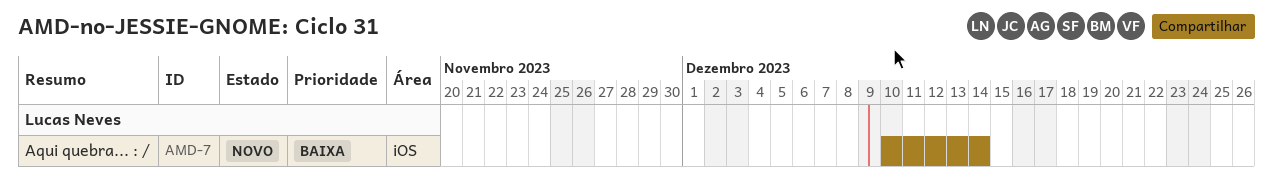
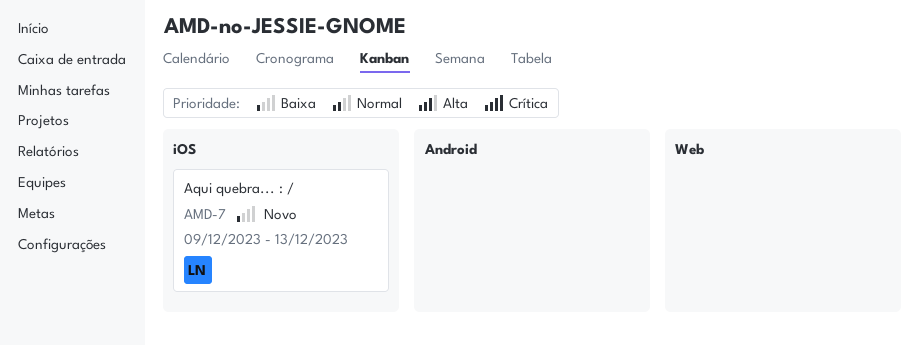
AMD-7, start: Dec 10 -> Dec 9
AMD-7, due: Dec 14 -> Dec 13

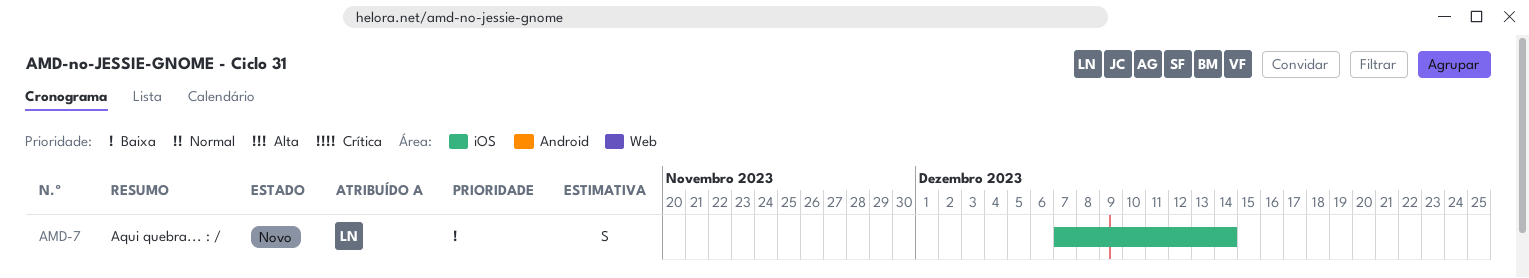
AMD-7, start: Dec 9 -> Dec 7
AMD-7, due: Dec 13 -> Dec 14

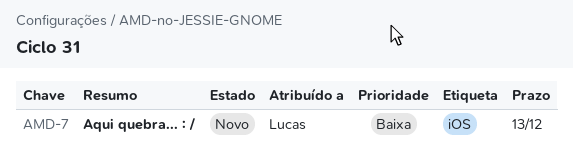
AMD-7, due: Dec 14 -> Dec 13

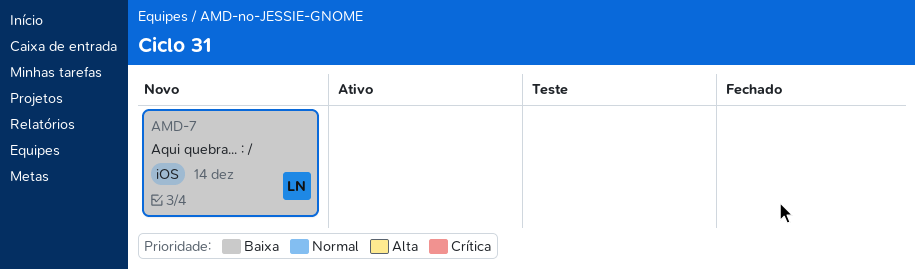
AMD-7, due: Dec 13 -> Dec 14

